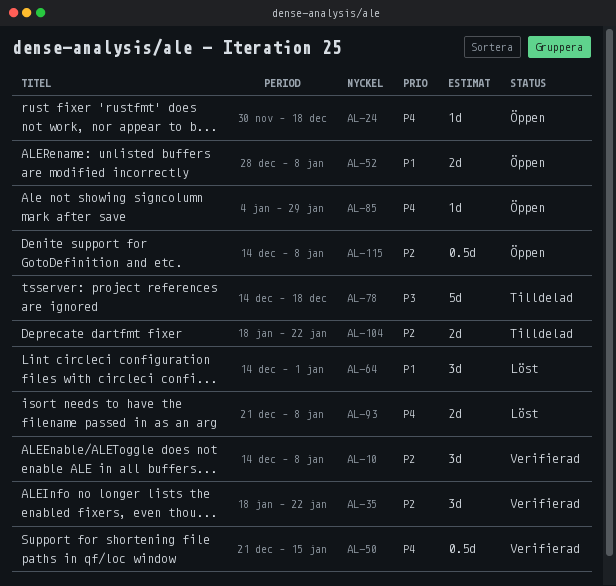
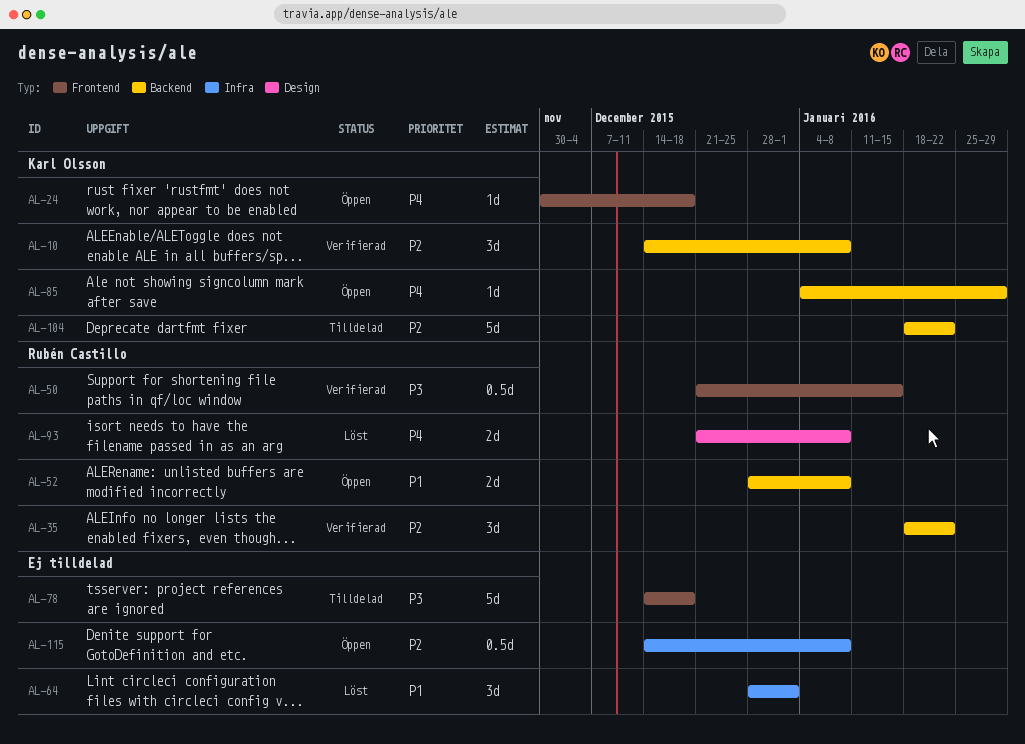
AL-50, priority: P4 -> P3
AL-64, start: Dec 14 -> Dec 28
AL-104, estimate: 2d -> 5d

